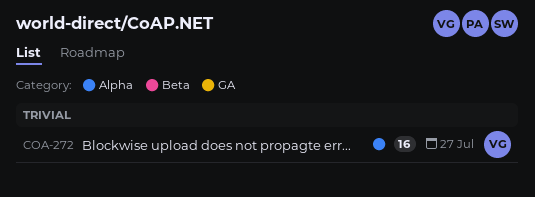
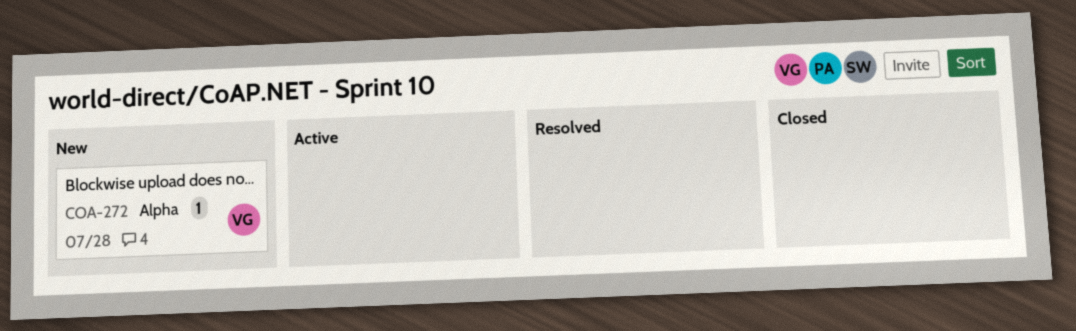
COA-272, estimate: 16 -> 1
COA-272, due: Jul 27 -> Jul 28

